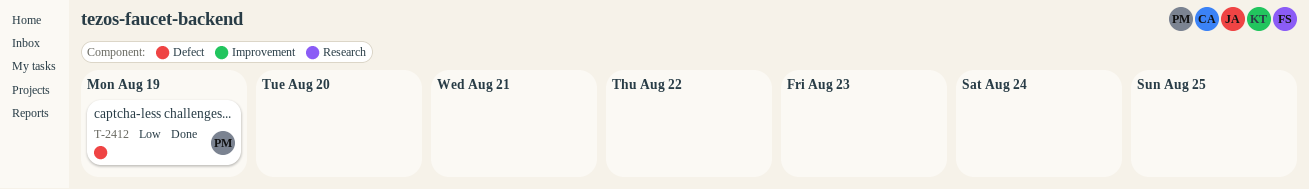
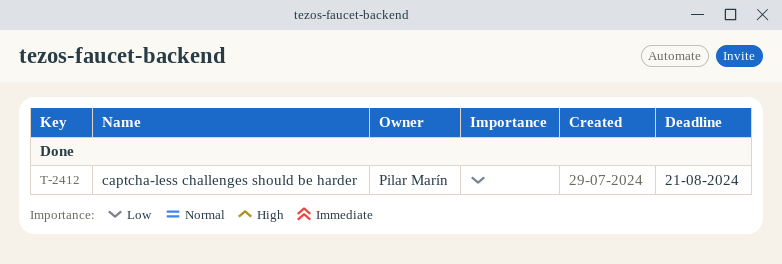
T-2412, due: Aug 19 -> Aug 21

